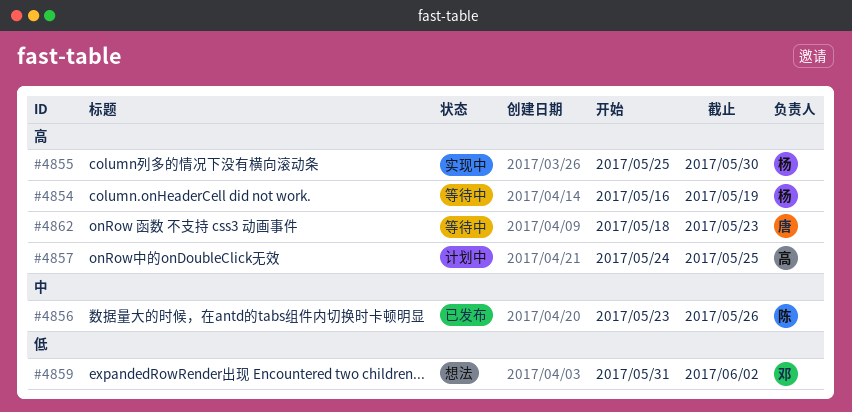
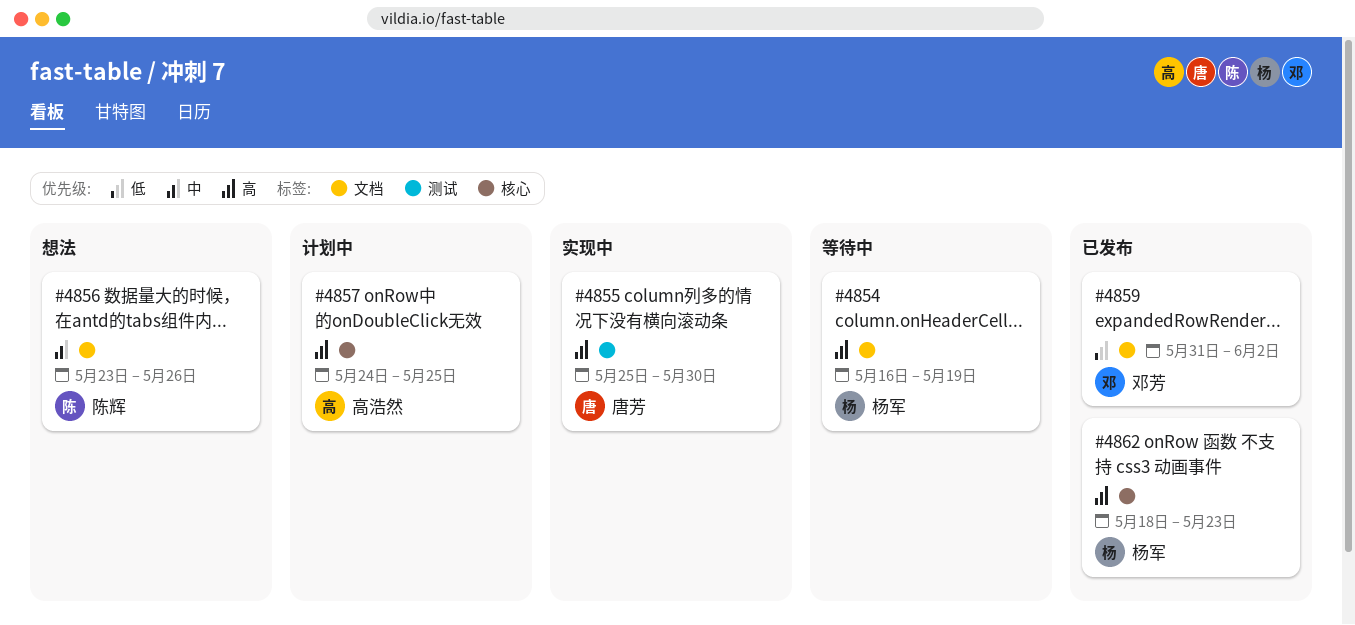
#4855, owner: 杨军 -> 唐芳
#4856, status: 已发布 -> 想法
#4859, status: 想法 -> 已发布
#4862, status: 等待中 -> 已发布
#4862, owner: 唐芳 -> 杨军

